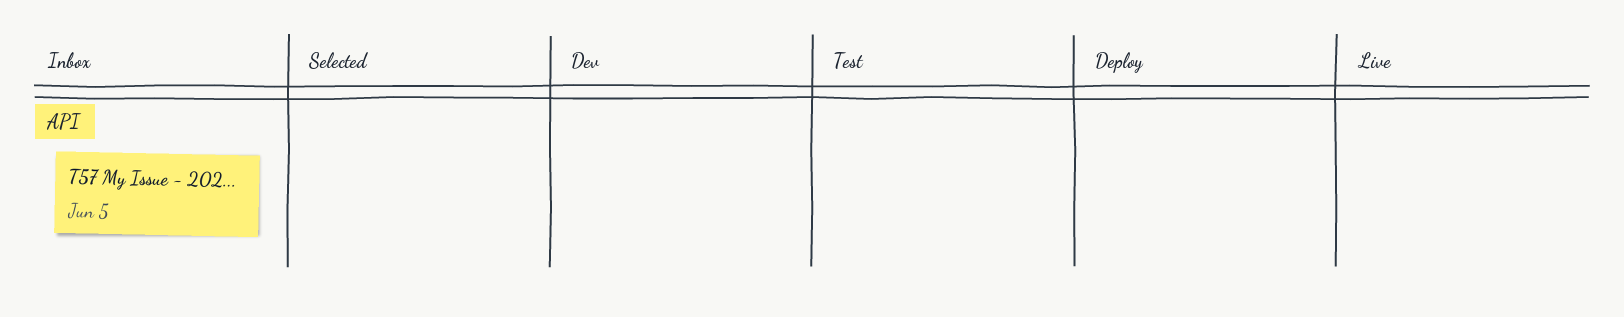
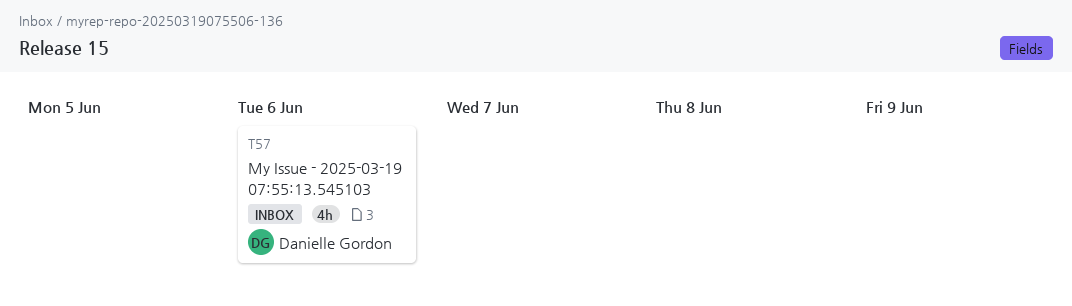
T57, due: Jun 5 -> Jun 6

